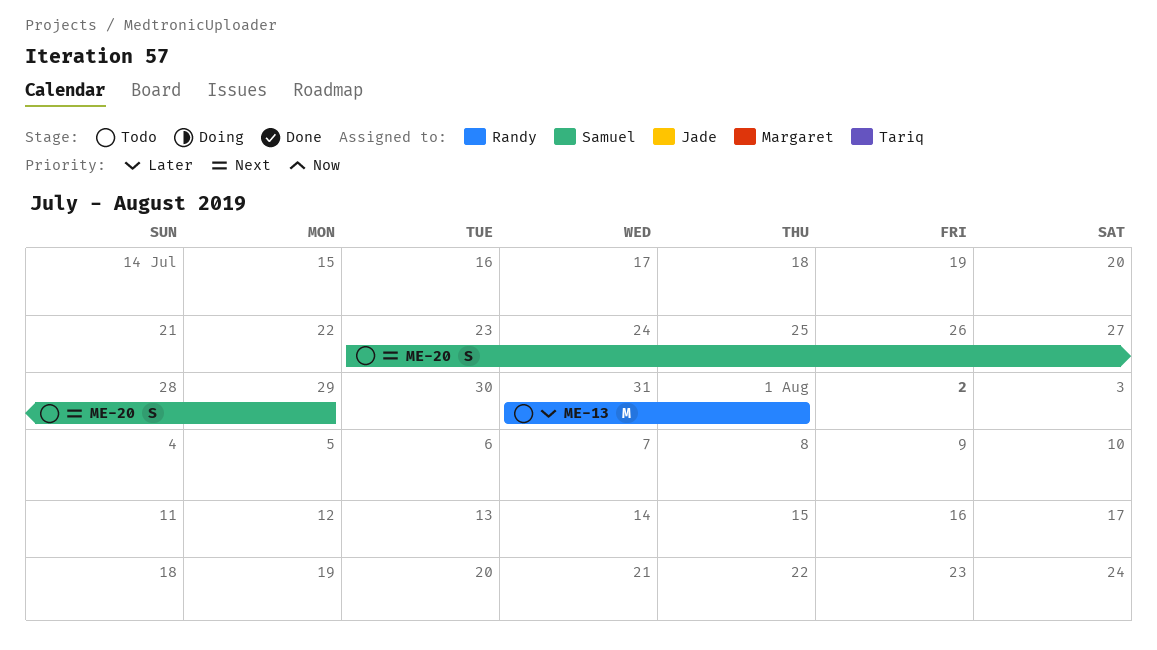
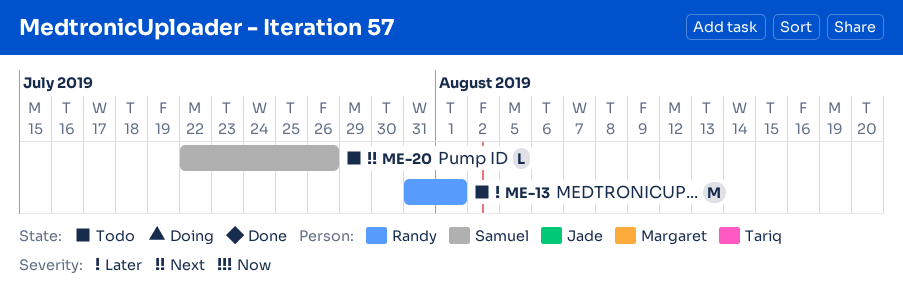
ME-20, estimate: S -> L
ME-20, start: Jul 23 -> Jul 22
ME-20, due: Jul 29 -> Jul 26

